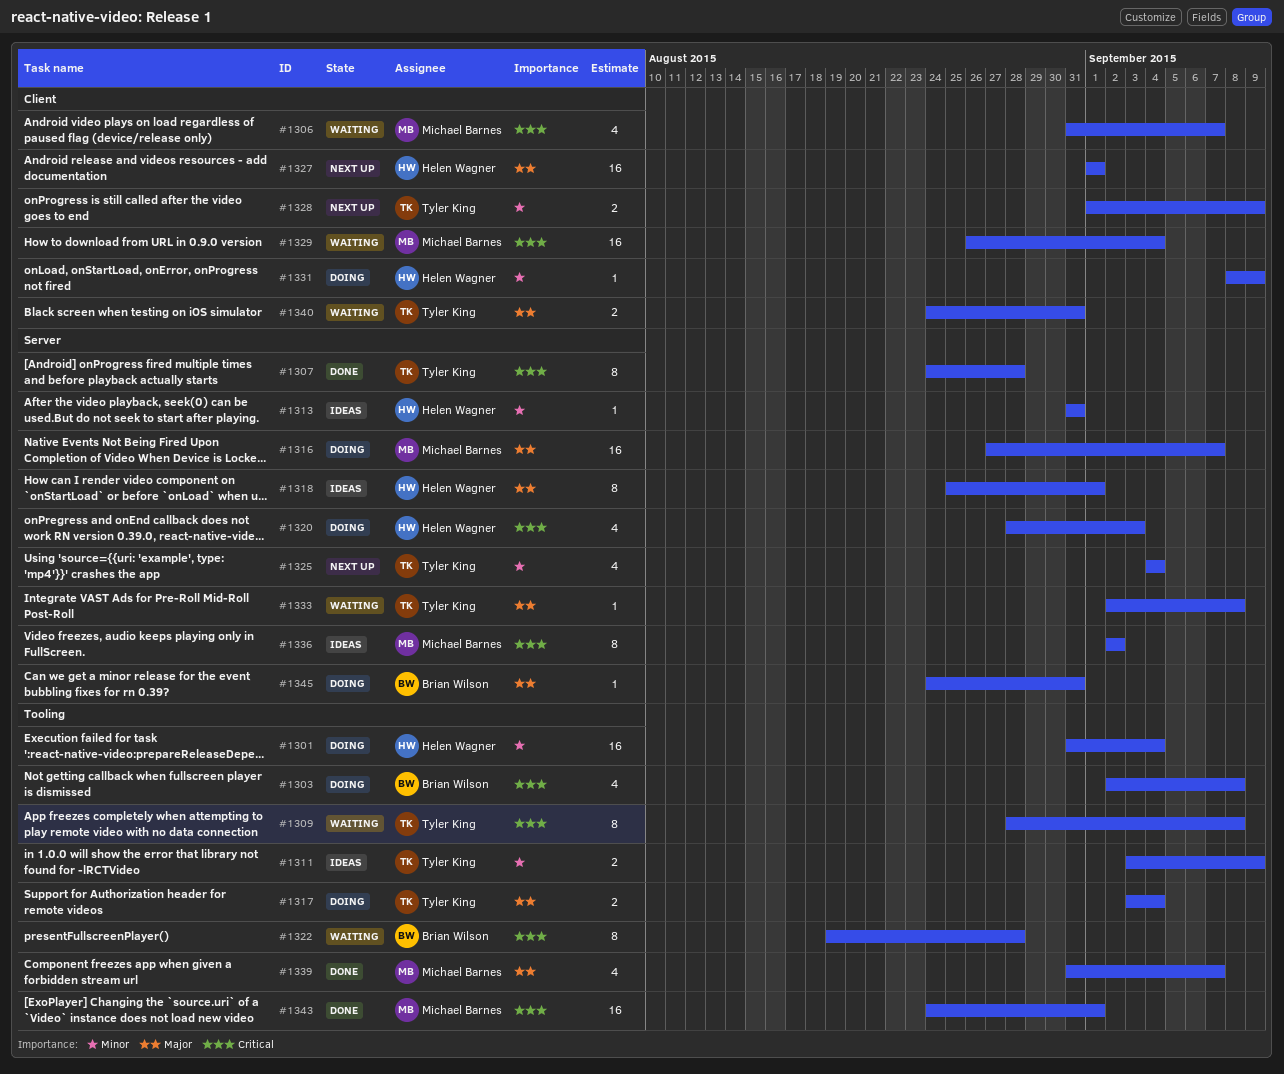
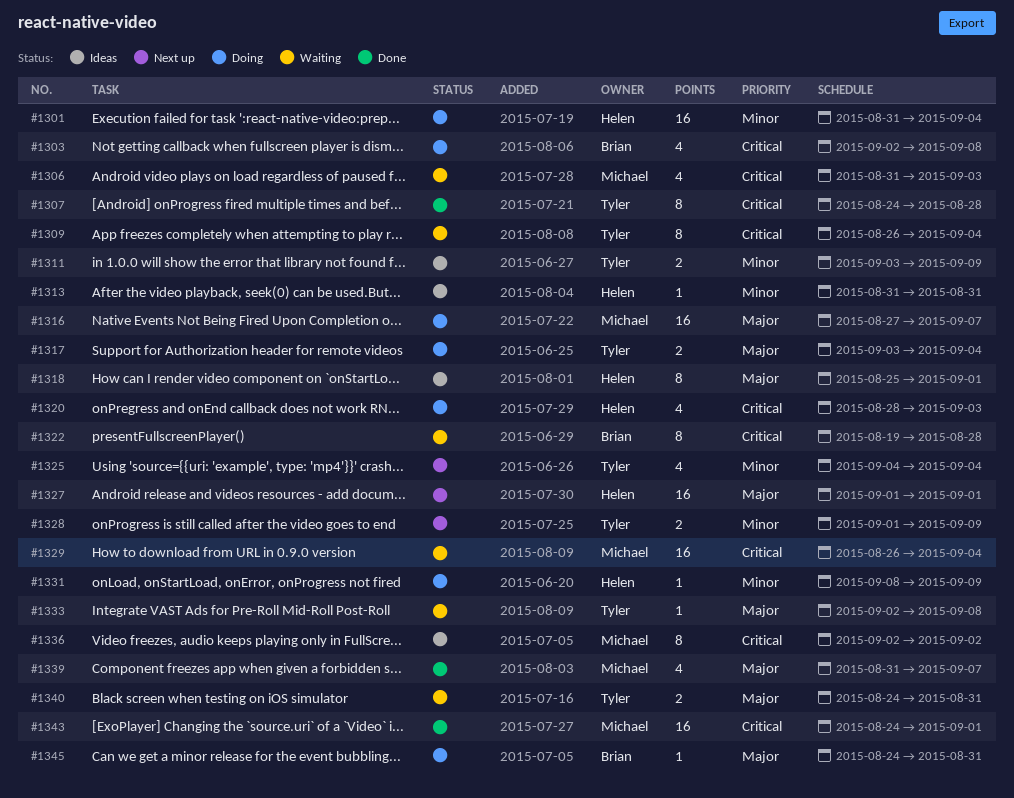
#1306, due: Sep 7 -> Sep 3
#1309, start: Aug 28 -> Aug 26
#1309, due: Sep 8 -> Sep 4

